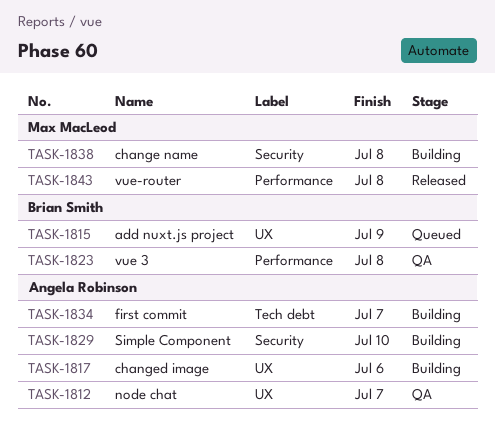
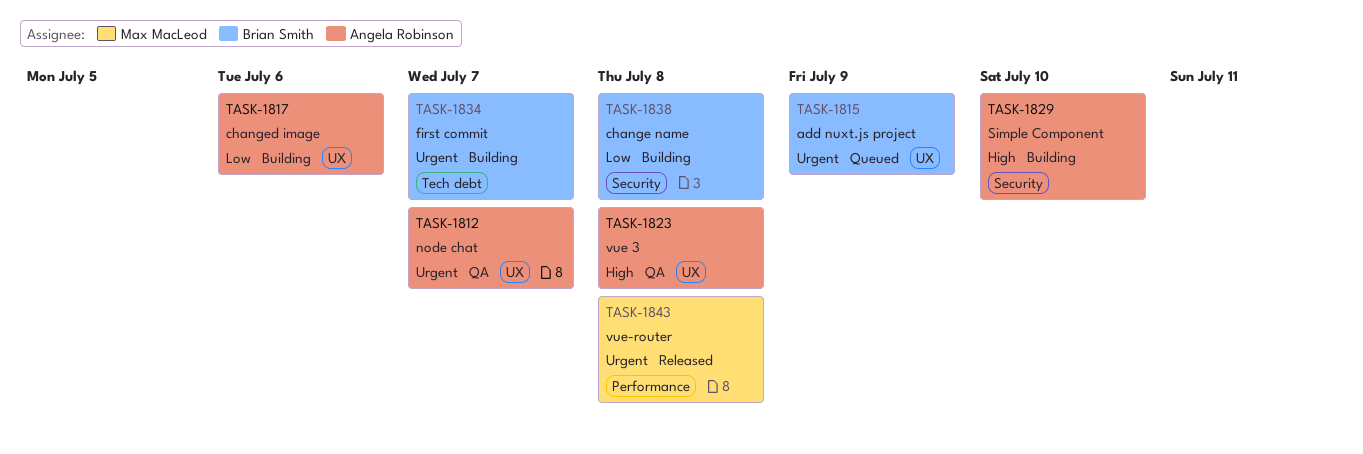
TASK-1823, owner: Brian Smith -> Angela Robinson
TASK-1823, label: Performance -> UX
TASK-1834, owner: Angela Robinson -> Brian Smith
TASK-1838, owner: Max MacLeod -> Brian Smith

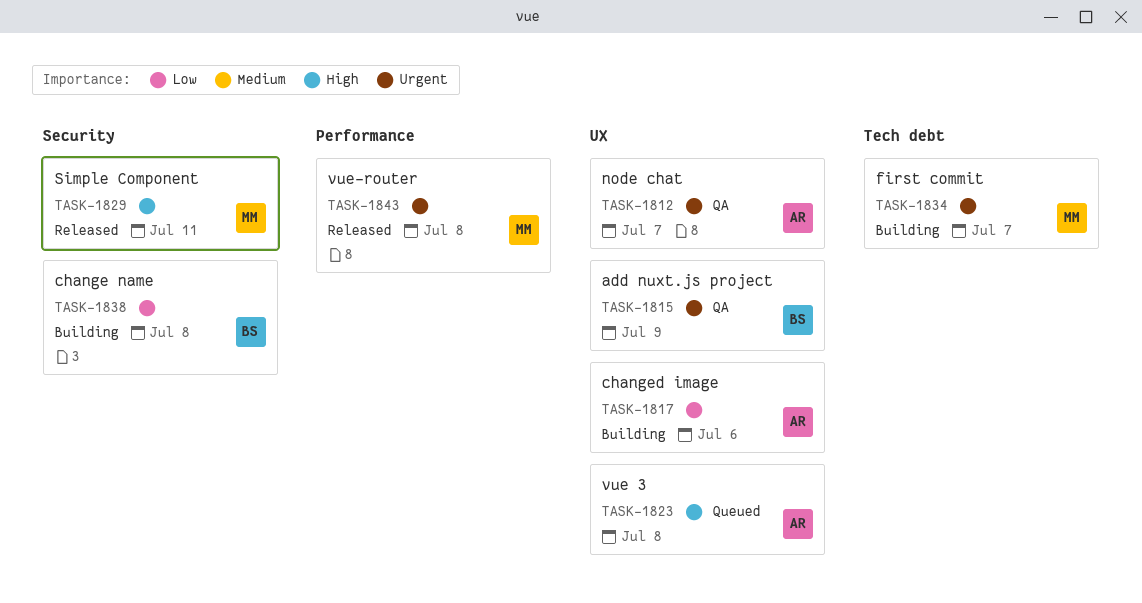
TASK-1815, status: Queued -> QA
TASK-1823, status: QA -> Queued
TASK-1829, status: Building -> Released
TASK-1829, owner: Angela Robinson -> Max MacLeod
TASK-1829, due: Jul 10 -> Jul 11
TASK-1834, owner: Brian Smith -> Max MacLeod

